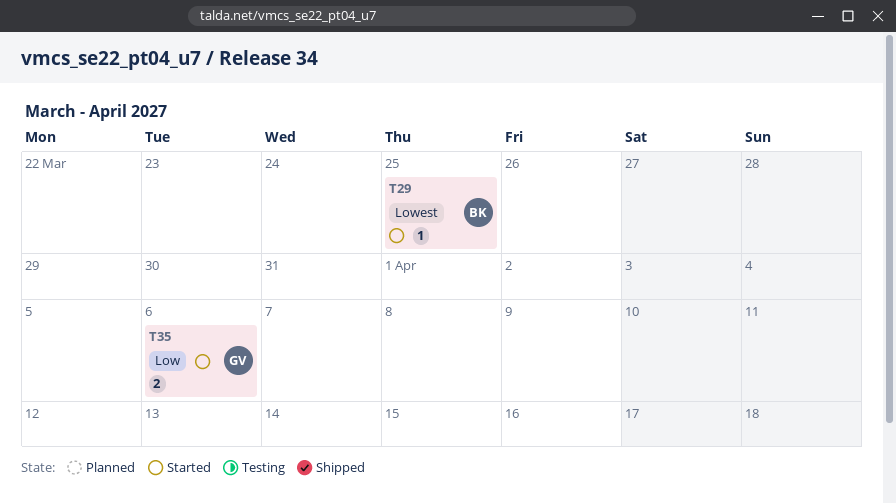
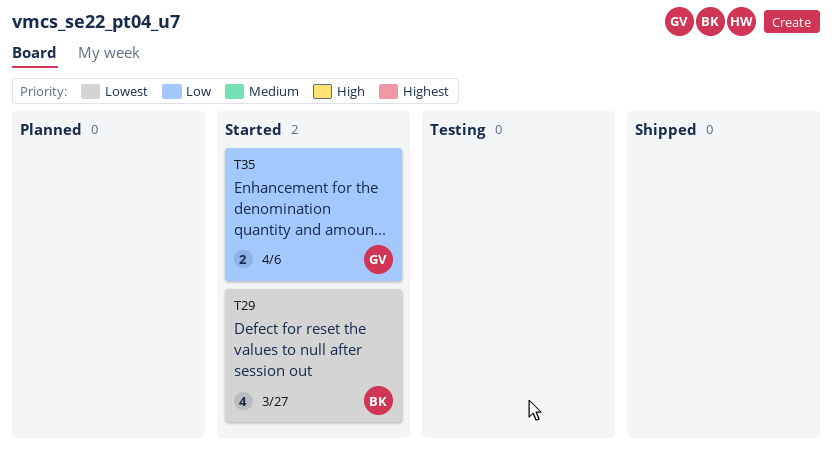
T29, estimate: 1 -> 4
T29, due: Mar 25 -> Mar 27

